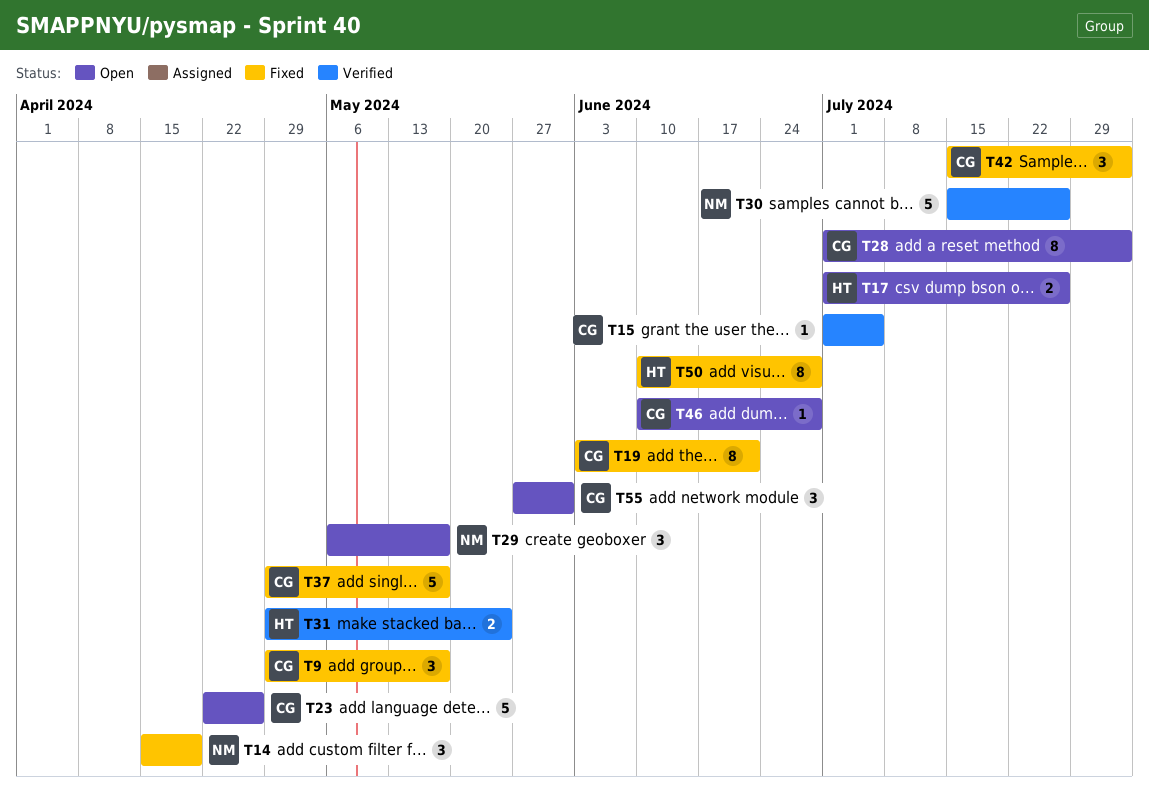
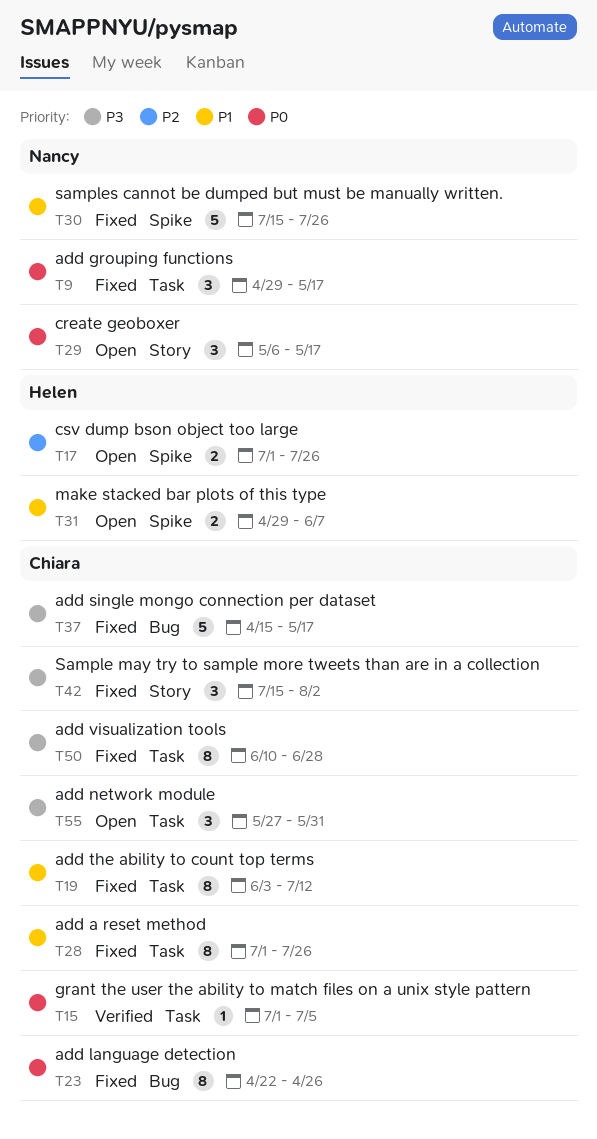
T9, owner: Chiara -> Nancy
T14: present -> none
T19, due: Jun 21 -> Jul 12
T23, status: Open -> Fixed
T23, estimate: 5 -> 8
T28, status: Open -> Fixed
T28, due: Aug 2 -> Jul 26
T30, status: Verified -> Fixed
T31, status: Verified -> Open
T31, due: May 24 -> Jun 7
T37, start: Apr 29 -> Apr 15
T46: present -> none
T50, owner: Helen -> Chiara

